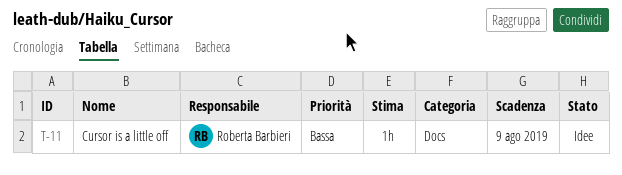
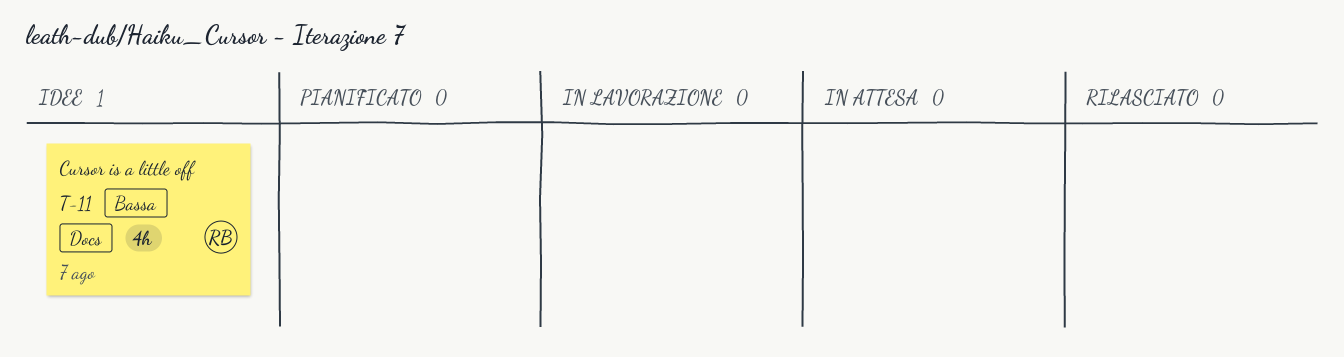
T-11, estimate: 1h -> 4h
T-11, due: Aug 9 -> Aug 7

